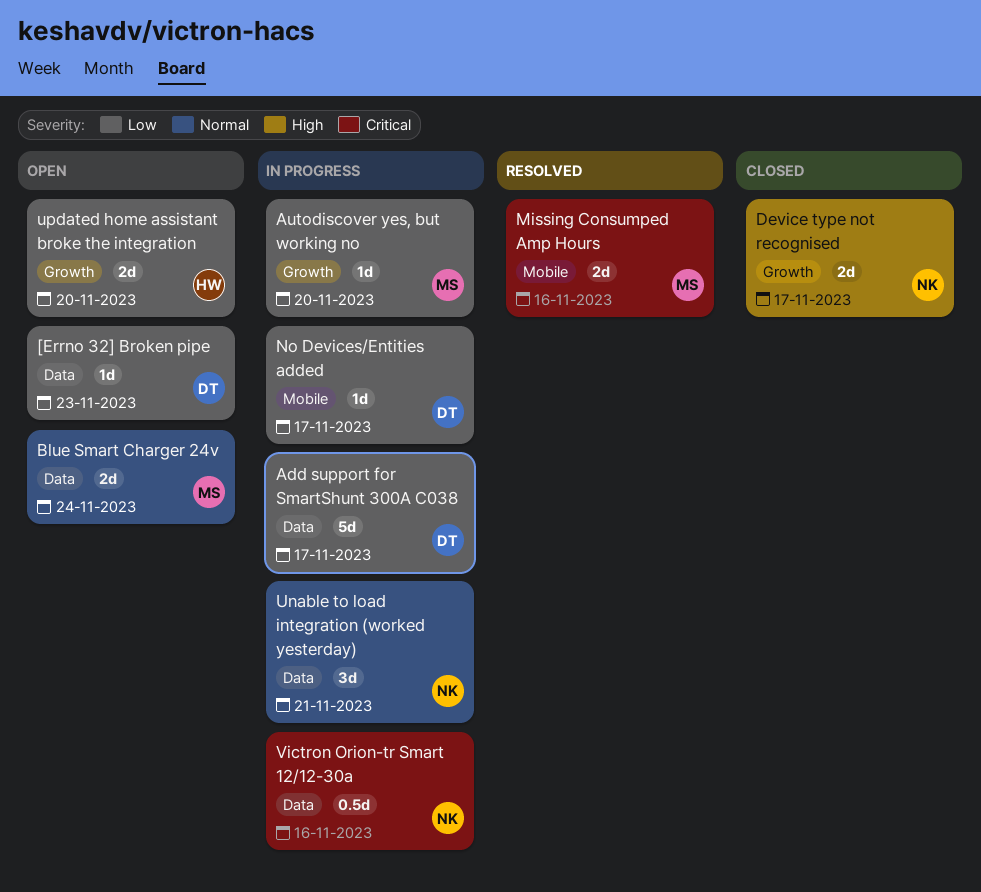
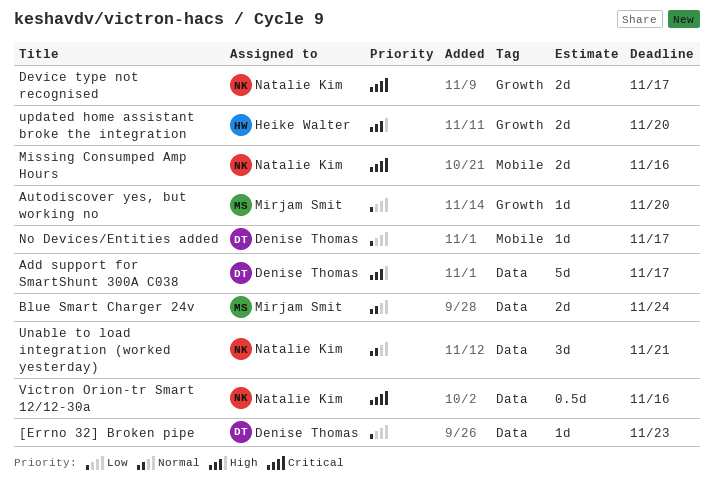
Add support for SmartShunt 300A C038, priority: Low -> High
Device type not recognised, priority: High -> Critical
Missing Consumped Amp Hours, owner: Mirjam Smit -> Natalie Kim
updated home assistant broke the integration, priority: Low -> High

